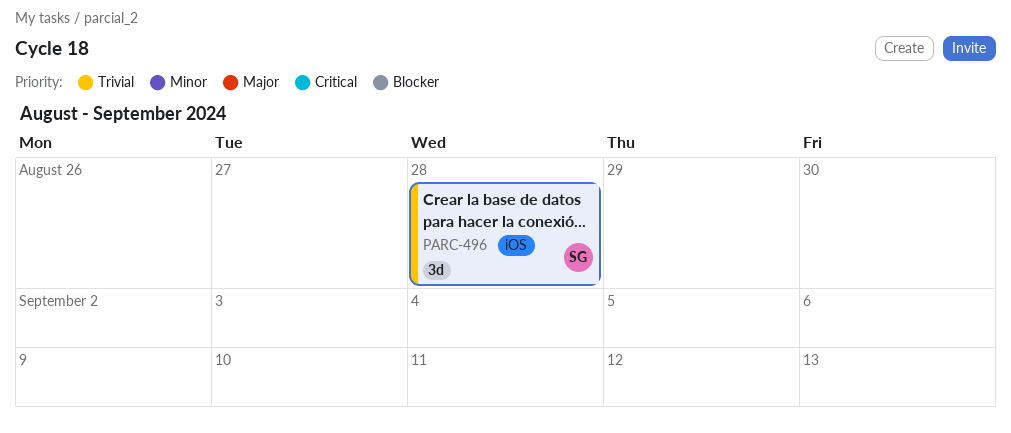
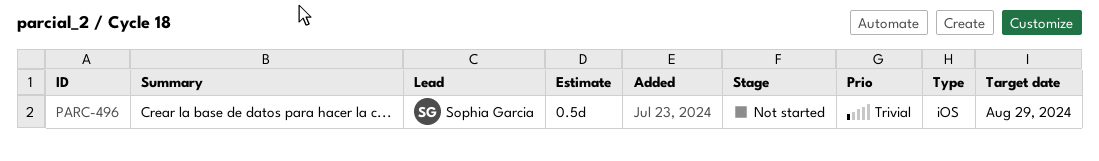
PARC-496, estimate: 3d -> 0.5d
PARC-496, due: Aug 28 -> Aug 29

